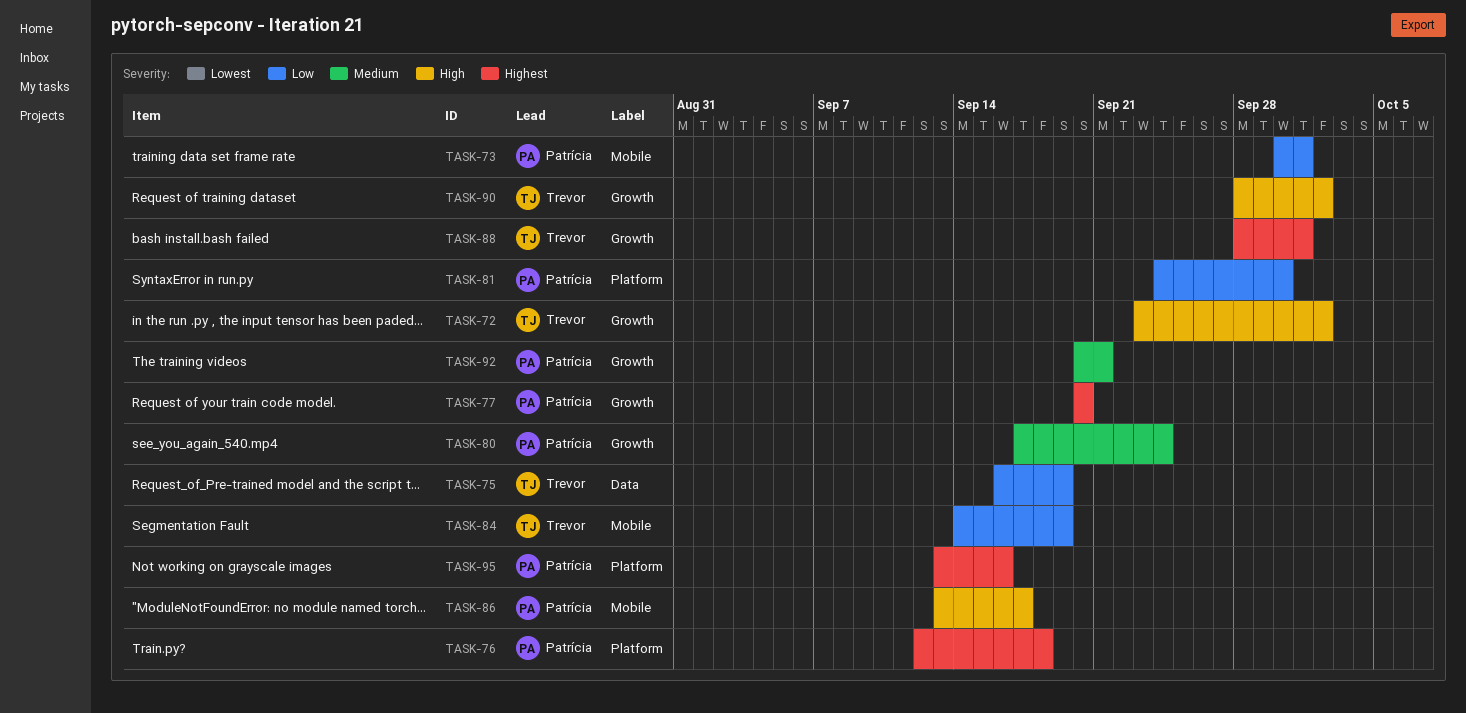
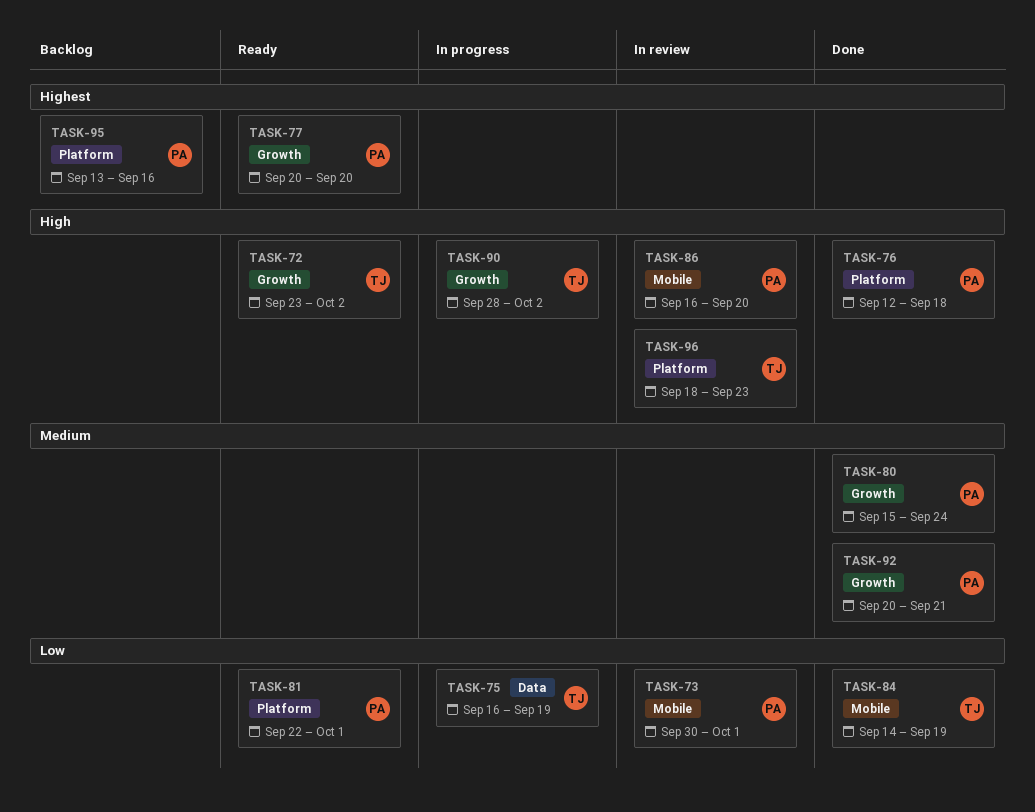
TASK-76, priority: Highest -> High
TASK-80, start: Sep 17 -> Sep 15
TASK-81, start: Sep 24 -> Sep 22
TASK-81, due: Sep 30 -> Oct 1
TASK-86, start: Sep 13 -> Sep 16
TASK-86, due: Sep 17 -> Sep 20
TASK-88: present -> none
TASK-96: none -> present

